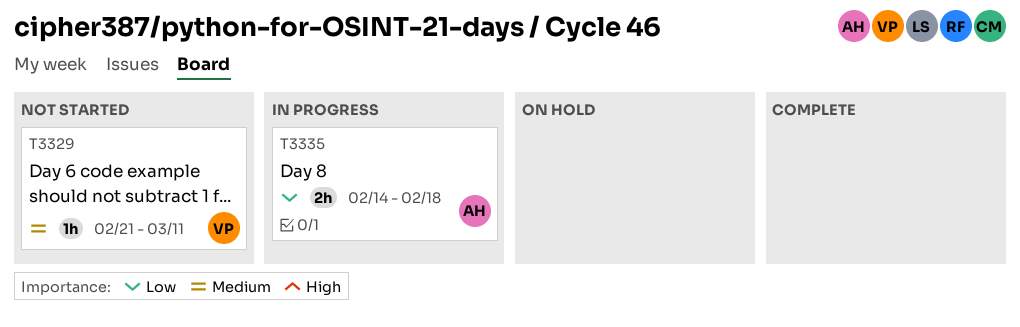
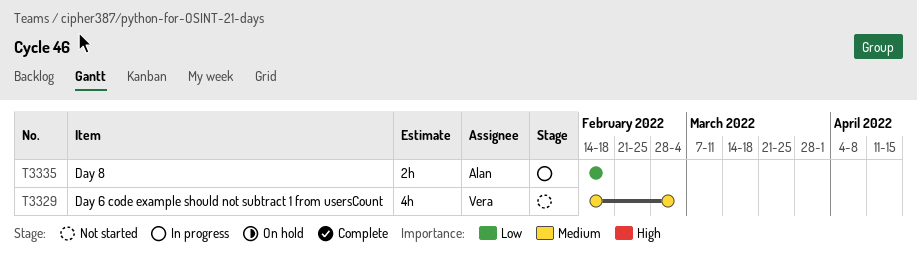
T3329, estimate: 1h -> 4h
T3329, start: Feb 21 -> Feb 14
T3329, due: Mar 11 -> Mar 4

